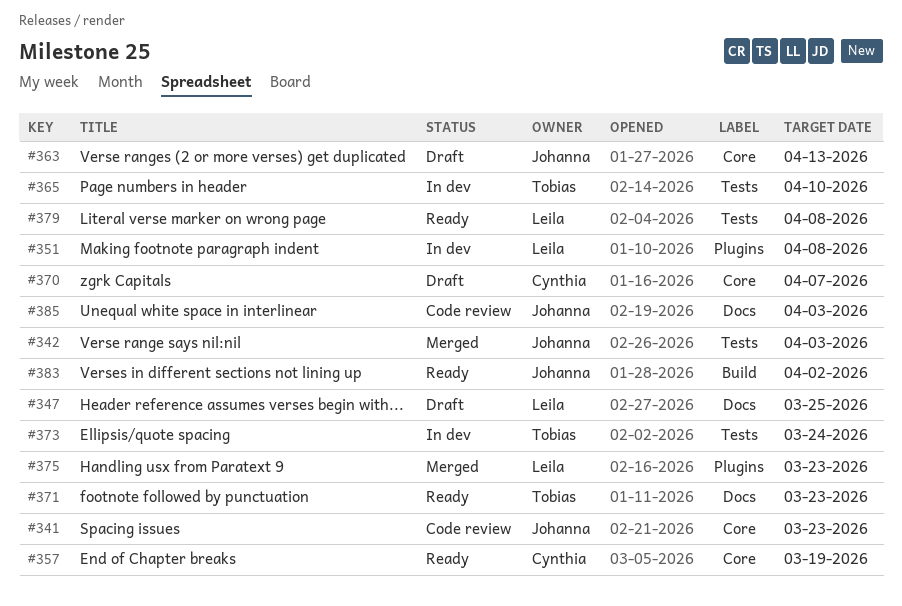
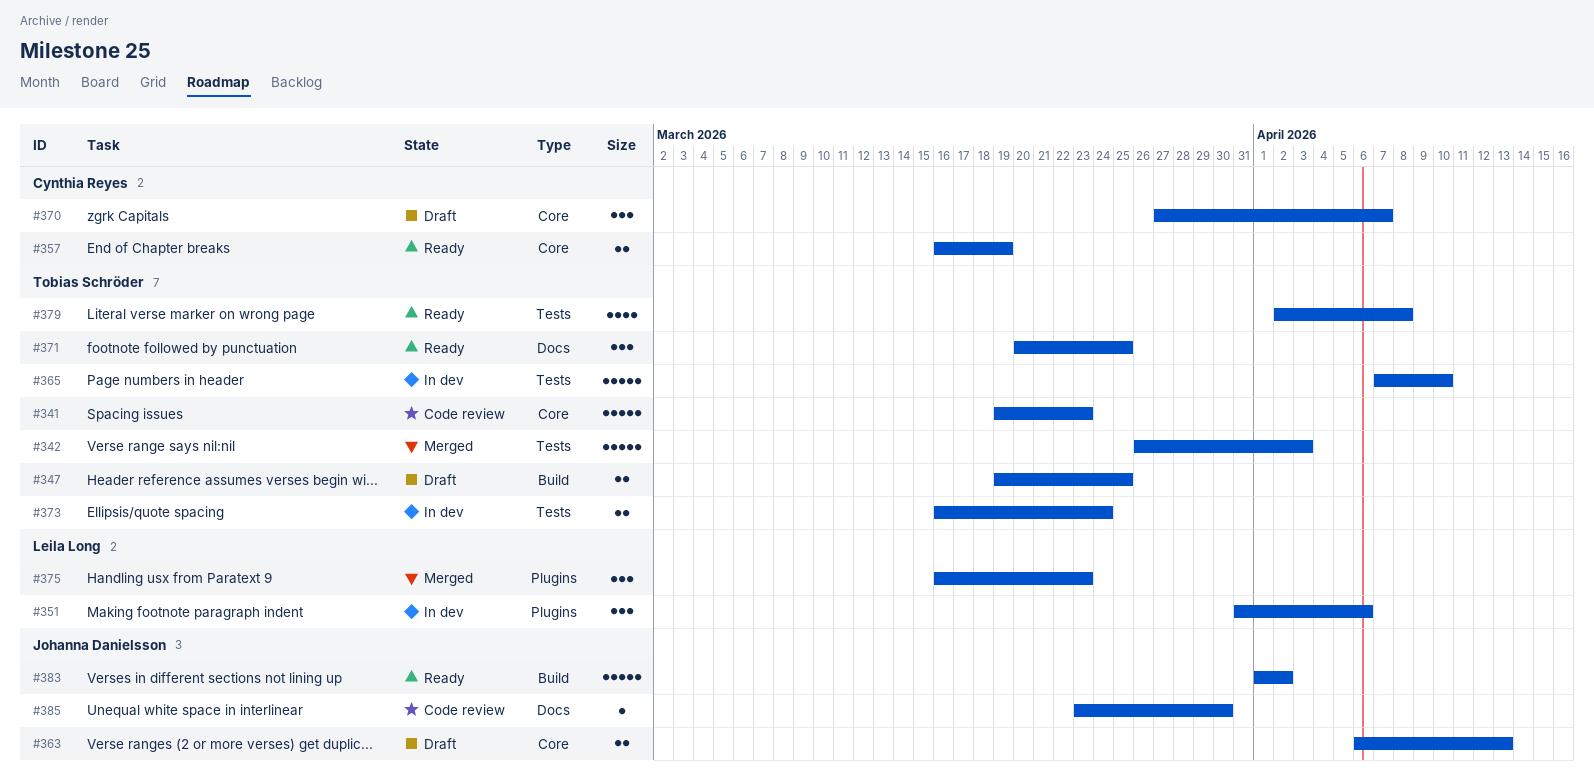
#341, owner: Johanna Danielsson -> Tobias Schröder
#342, owner: Johanna Danielsson -> Tobias Schröder
#347, owner: Leila Long -> Tobias Schröder
#347, label: Docs -> Build
#351, due: Apr 8 -> Apr 6
#371, due: Mar 23 -> Mar 25
#379, owner: Leila Long -> Tobias Schröder
#385, due: Apr 3 -> Mar 30

